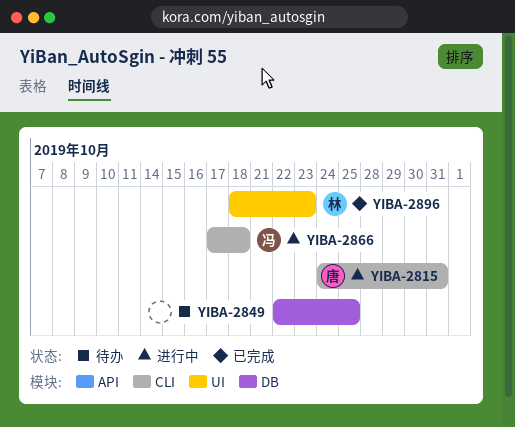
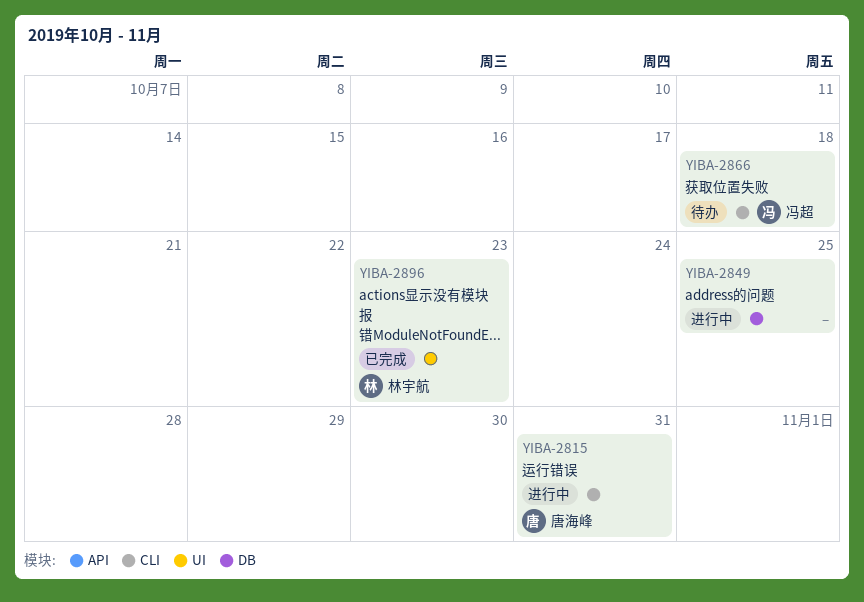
YIBA-2849, status: 待办 -> 进行中
YIBA-2866, status: 进行中 -> 待办

